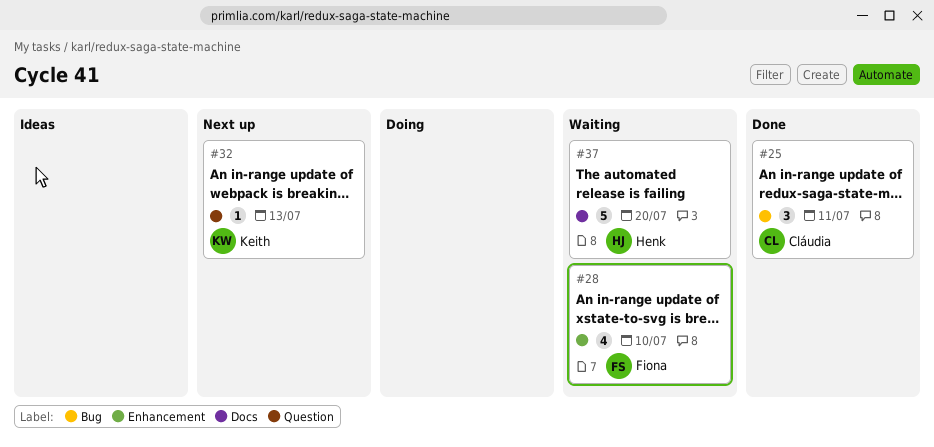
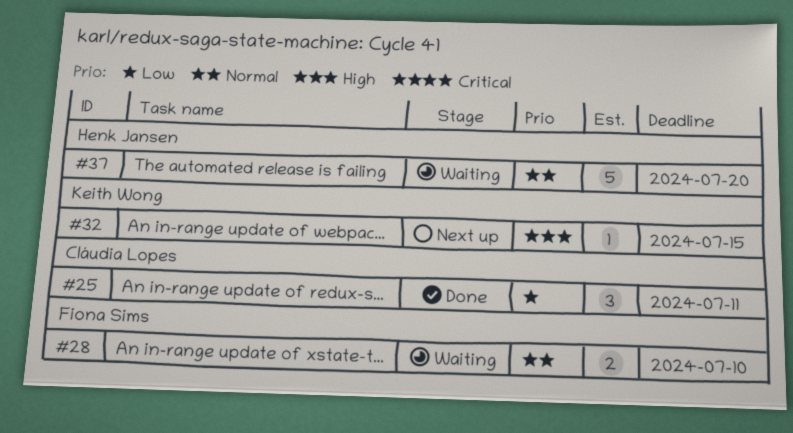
#28, estimate: 4 -> 2
#32, due: Jul 13 -> Jul 15

